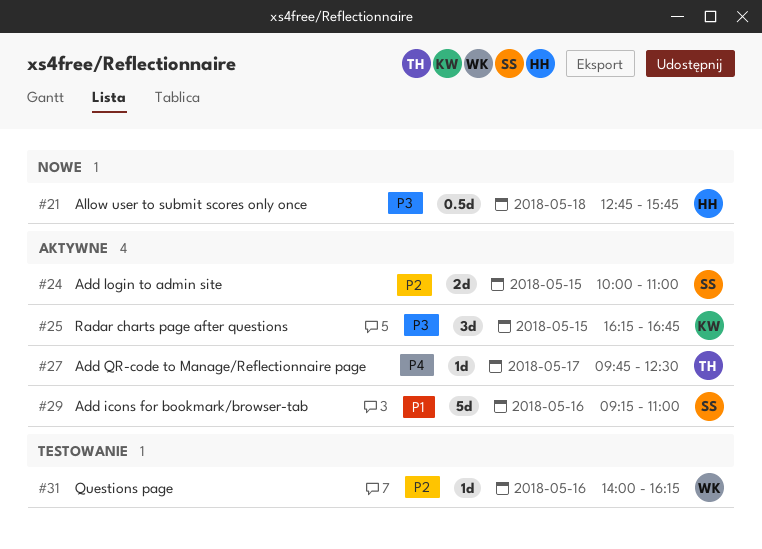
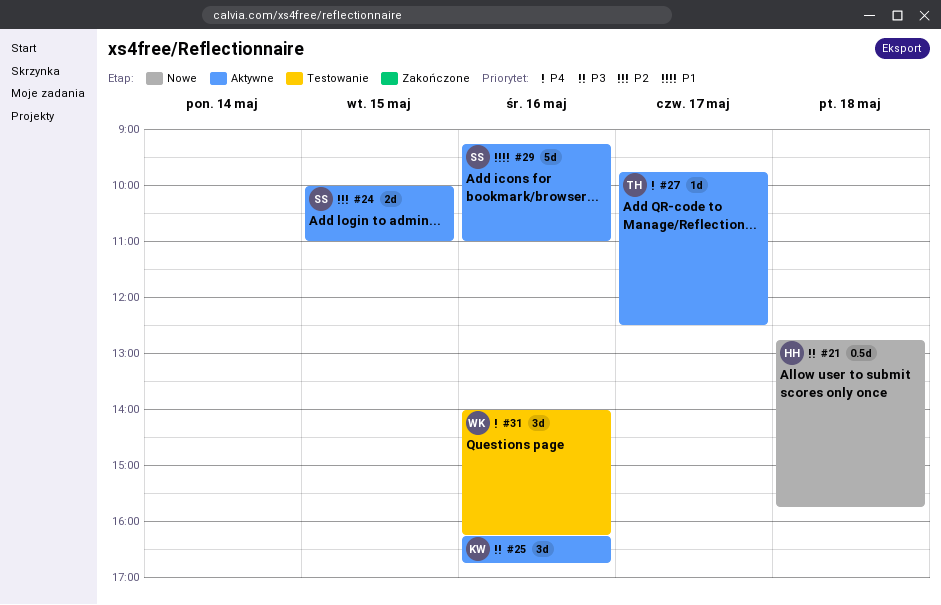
#25, day: May 15 -> May 16
#31, priority: P2 -> P4
#31, estimate: 1d -> 3d

